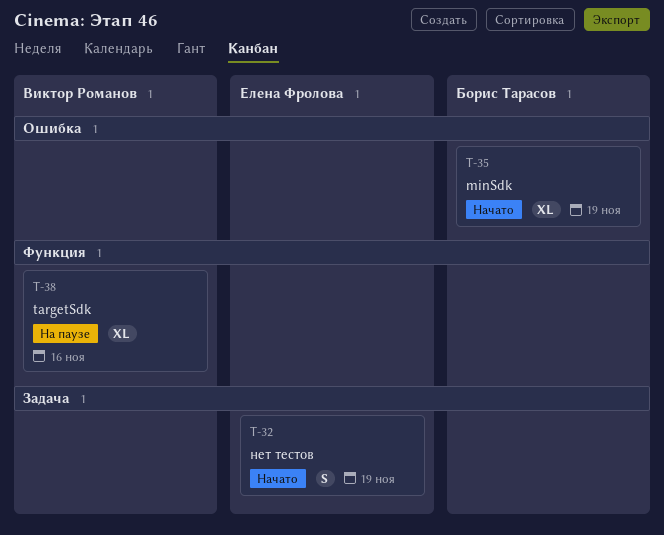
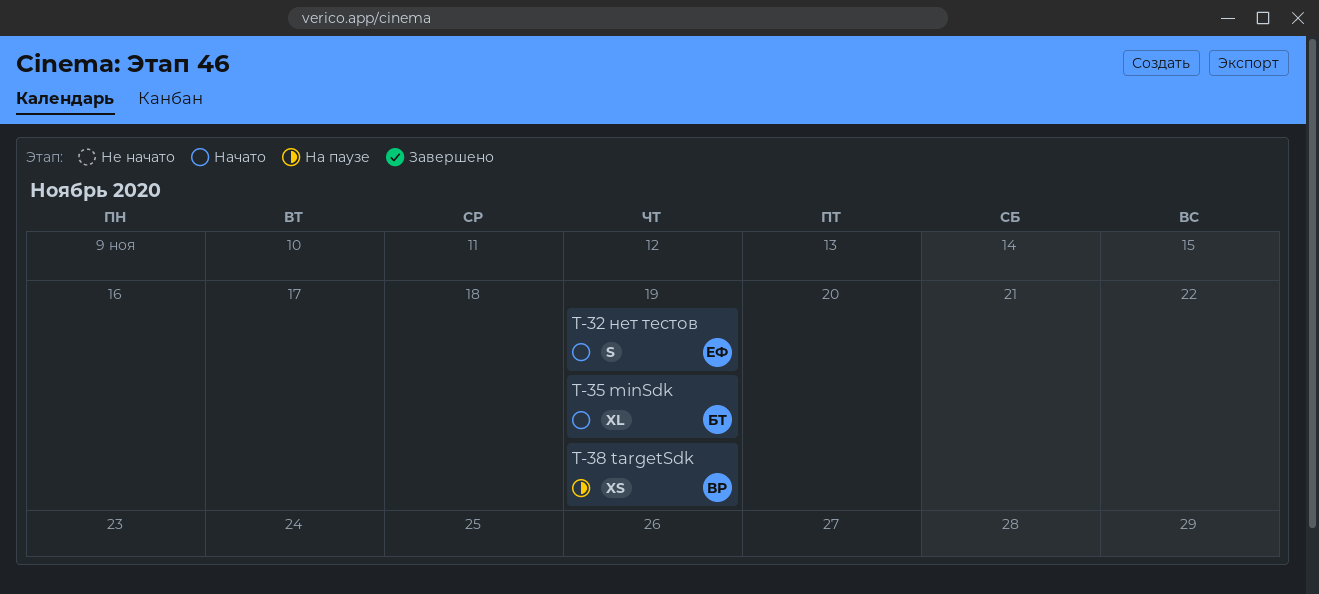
T-38, estimate: XL -> XS
T-38, due: Nov 16 -> Nov 19

